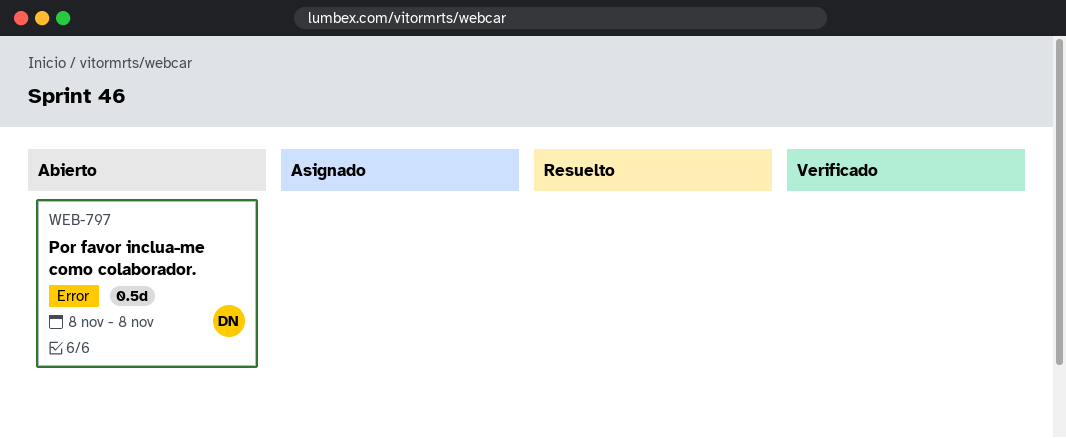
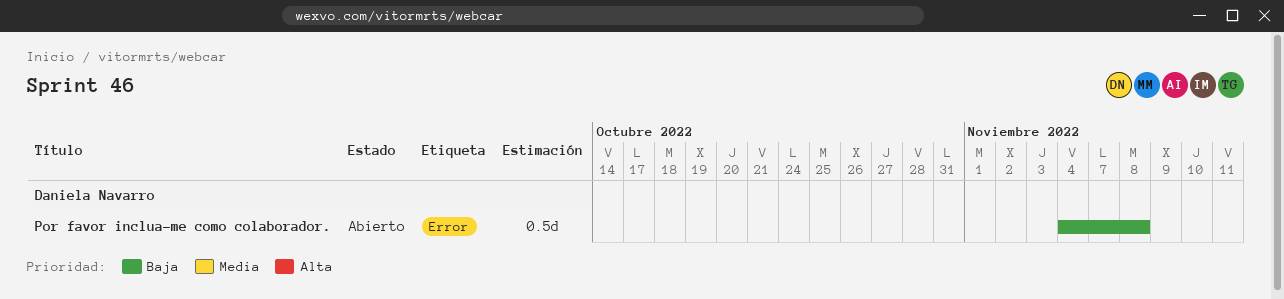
Por favor inclua-me como colaborador., start: Nov 8 -> Nov 4

